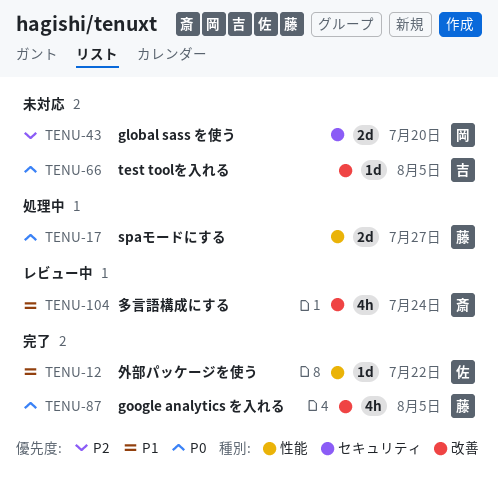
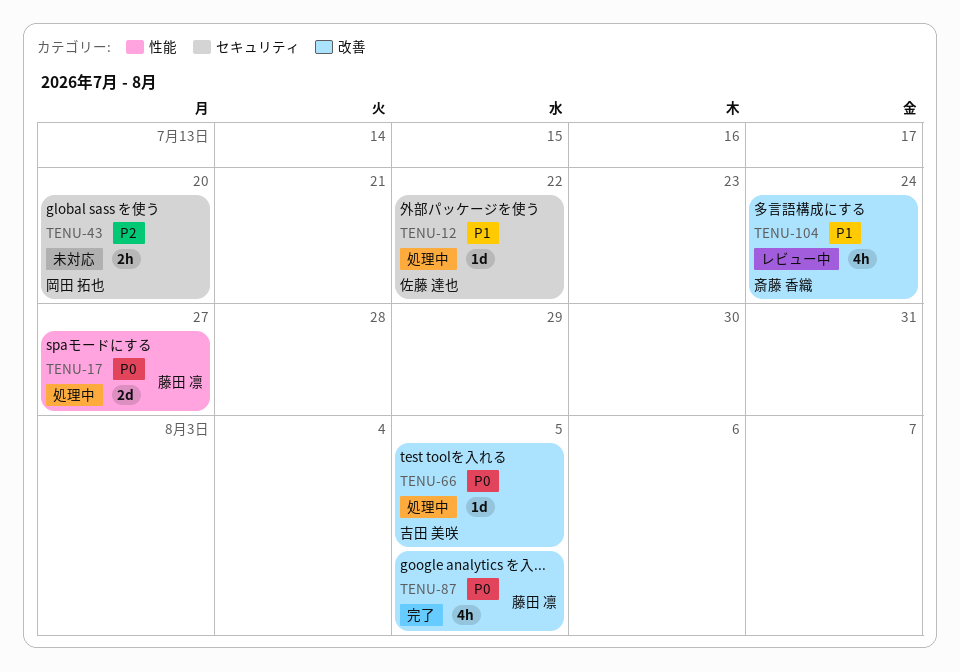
TENU-12, status: 完了 -> 処理中
TENU-12, label: 性能 -> セキュリティ
TENU-43, estimate: 2d -> 2h
TENU-66, status: 未対応 -> 処理中

